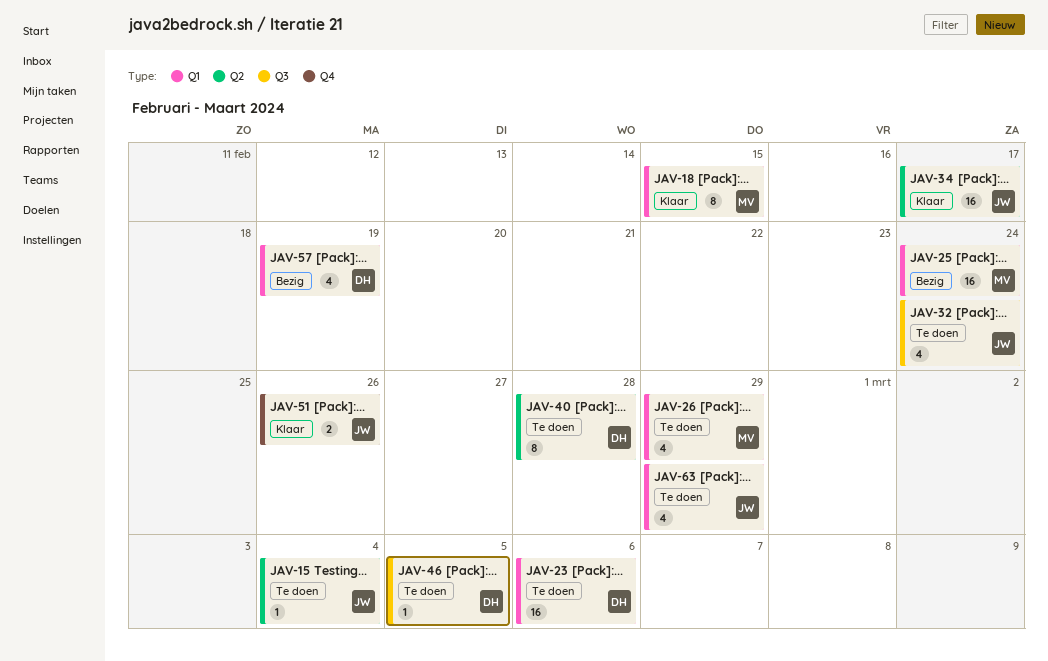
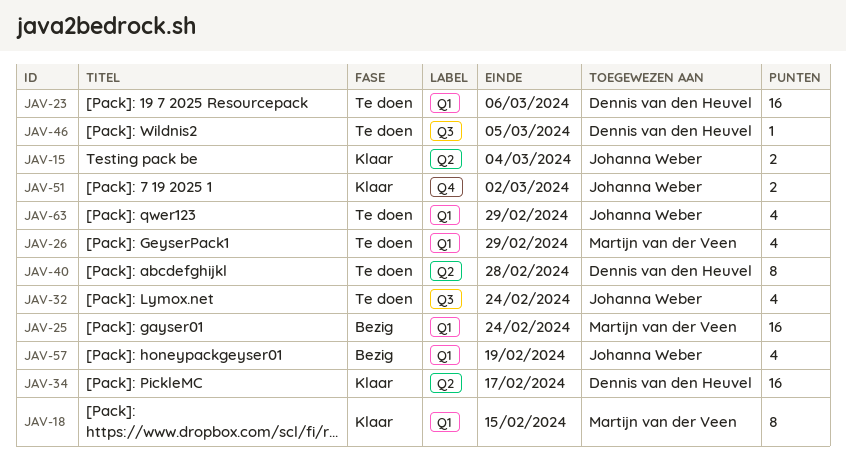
JAV-15, status: Te doen -> Klaar
JAV-15, estimate: 1 -> 2
JAV-34, owner: Johanna Weber -> Dennis van den Heuvel
JAV-51, due: Feb 26 -> Mar 2
JAV-57, owner: Dennis van den Heuvel -> Johanna Weber

